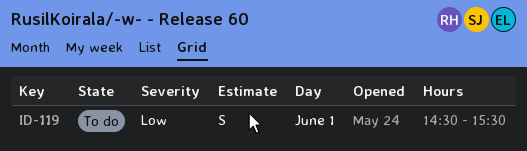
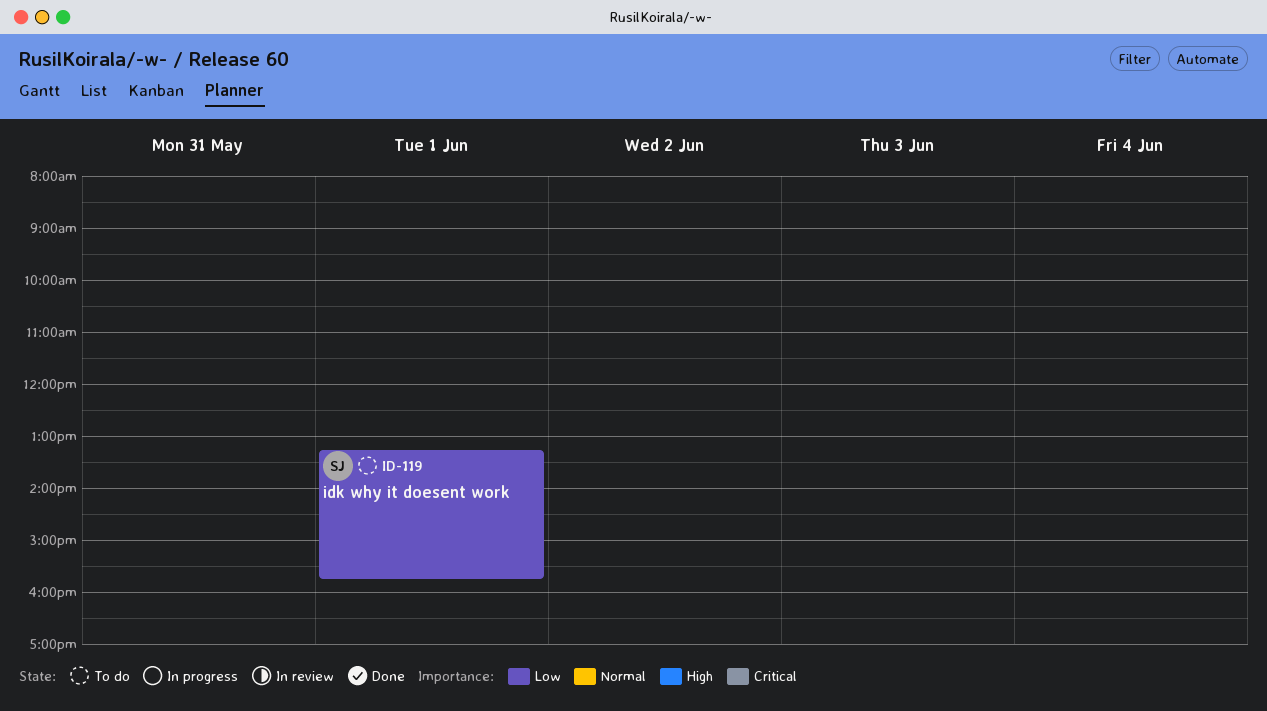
ID-119, begins: 14:30 -> 13:15
ID-119, ends: 15:30 -> 15:45

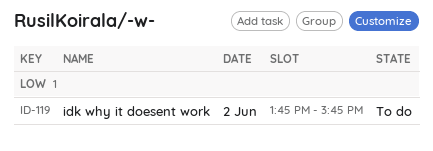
ID-119, day: Jun 1 -> Jun 2
ID-119, begins: 13:15 -> 13:45

